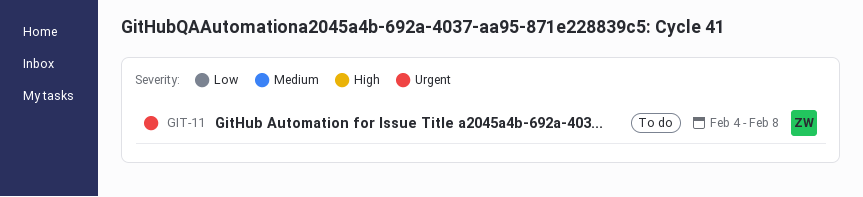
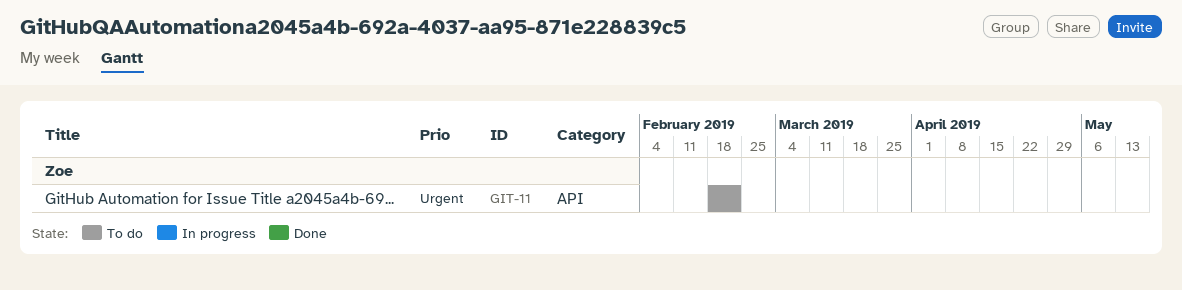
GIT-11, start: Feb 4 -> Feb 18
GIT-11, due: Feb 8 -> Feb 22

